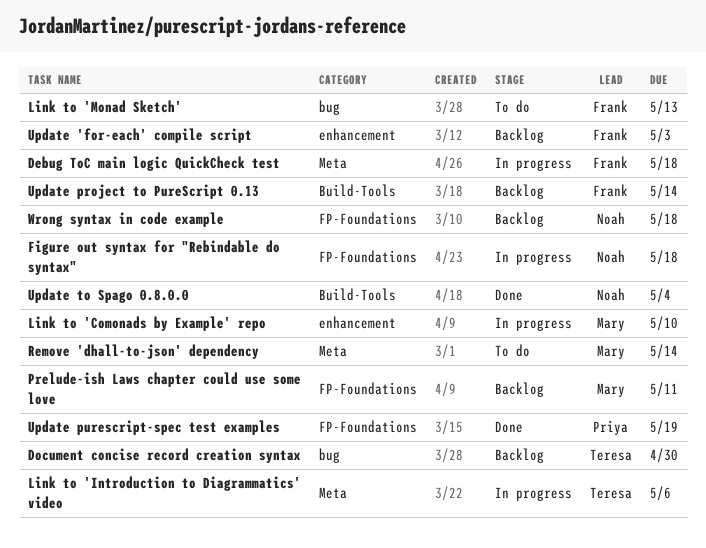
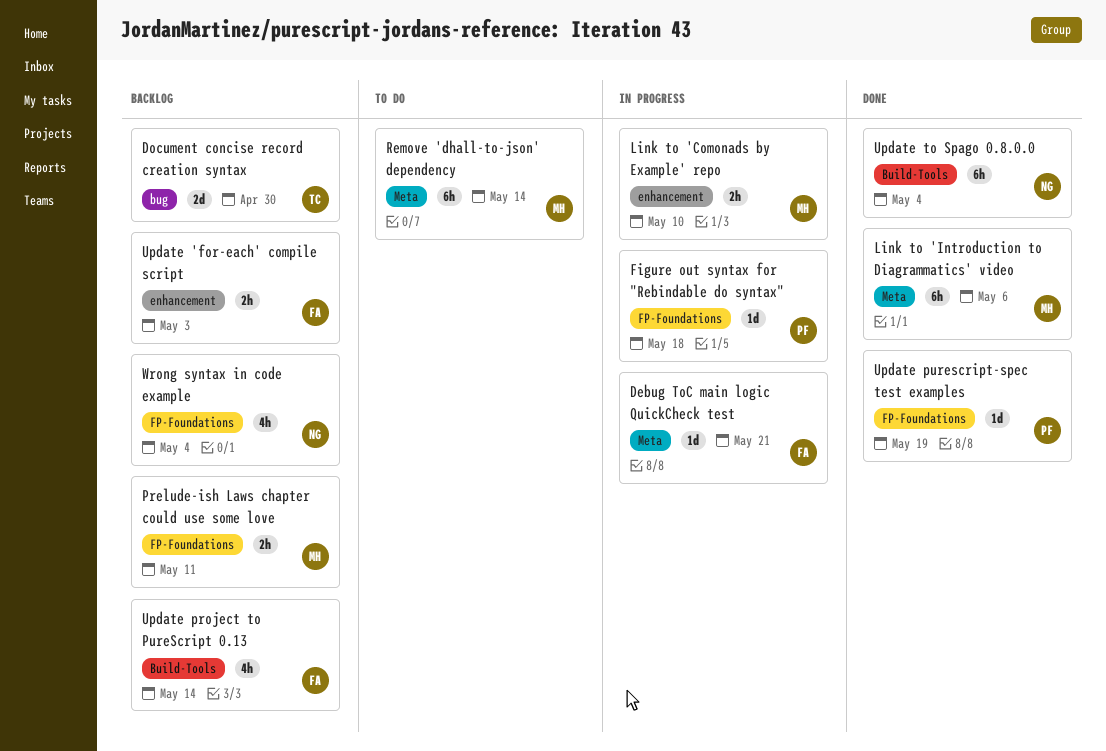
Debug ToC main logic QuickCheck test, due: May 18 -> May 21
Figure out syntax for "Rebindable do syntax", owner: Noah -> Priya
Link to 'Introduction to Diagrammatics' video, status: In progress -> Done
Link to 'Introduction to Diagrammatics' video, owner: Teresa -> Mary
Link to 'Monad Sketch': present -> none
Wrong syntax in code example, due: May 18 -> May 4

